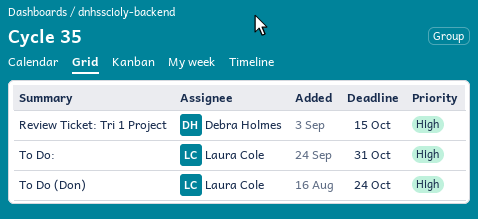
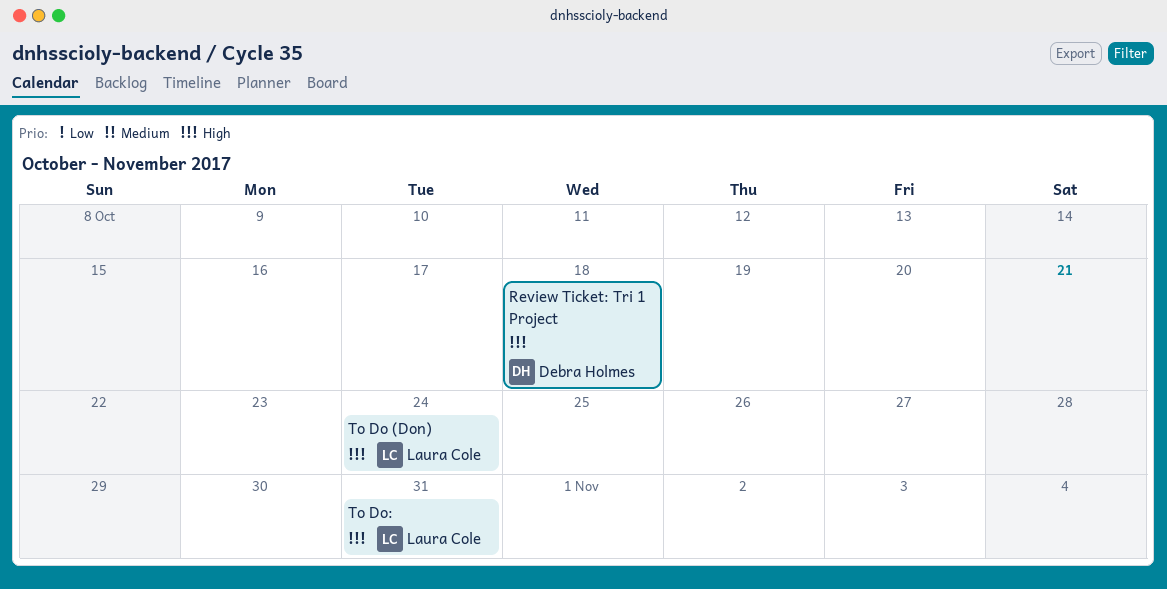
Review Ticket: Tri 1 Project, due: Oct 15 -> Oct 18

